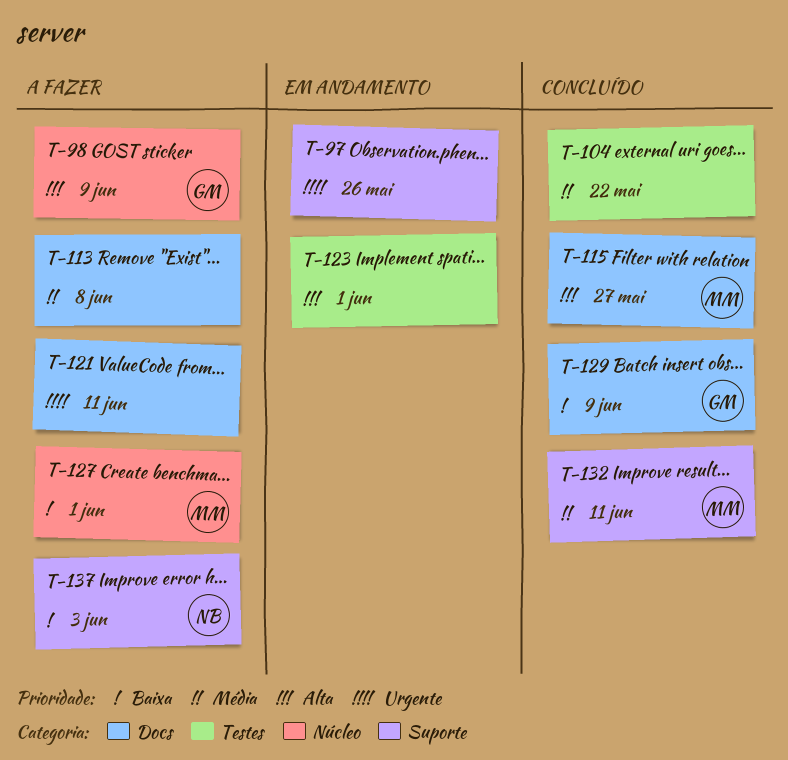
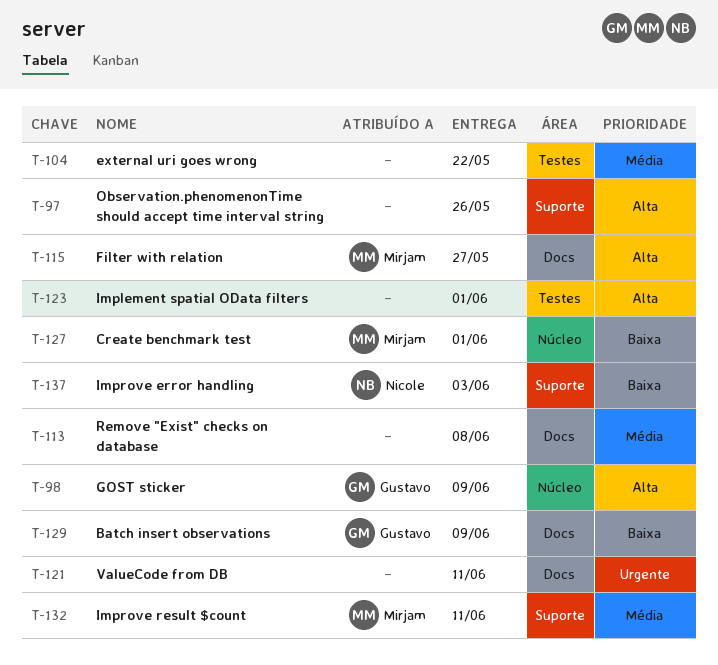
T-97, priority: Urgente -> Alta

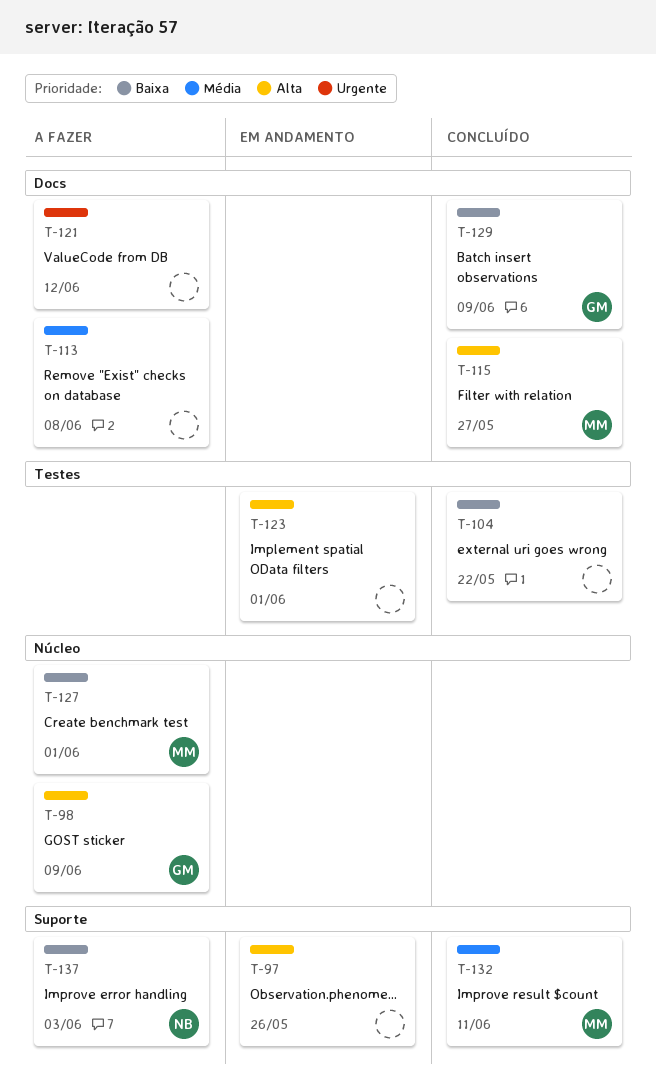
T-104, priority: Média -> Baixa
T-121, due: Jun 11 -> Jun 12

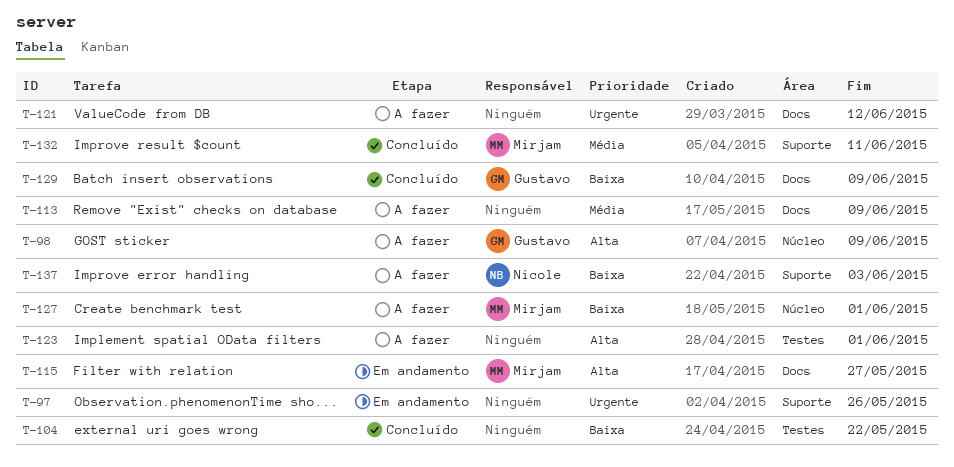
T-97, priority: Alta -> Urgente
T-113, due: Jun 8 -> Jun 9
T-115, status: Concluído -> Em andamento
T-123, status: Em andamento -> A fazer

